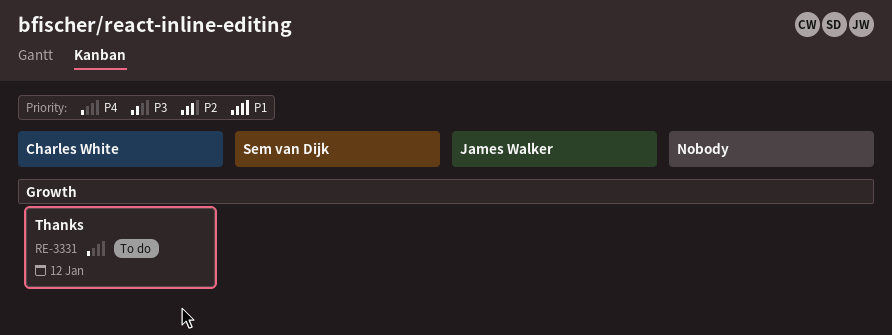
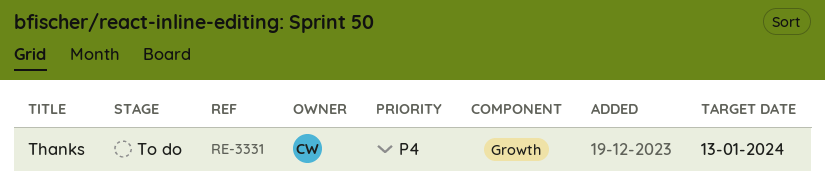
RE-3331, due: Jan 12 -> Jan 13

